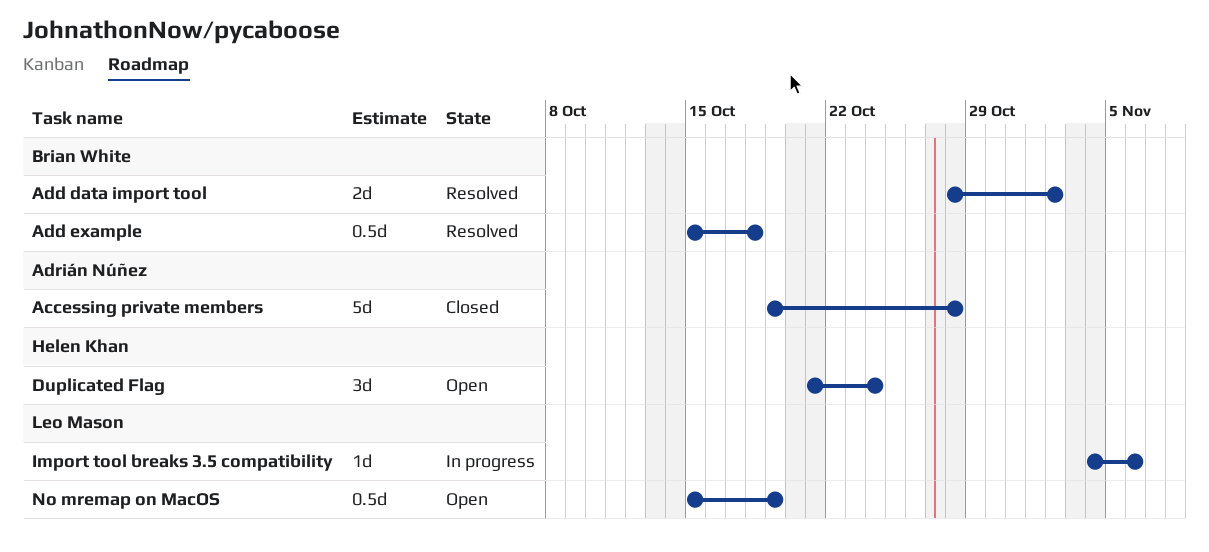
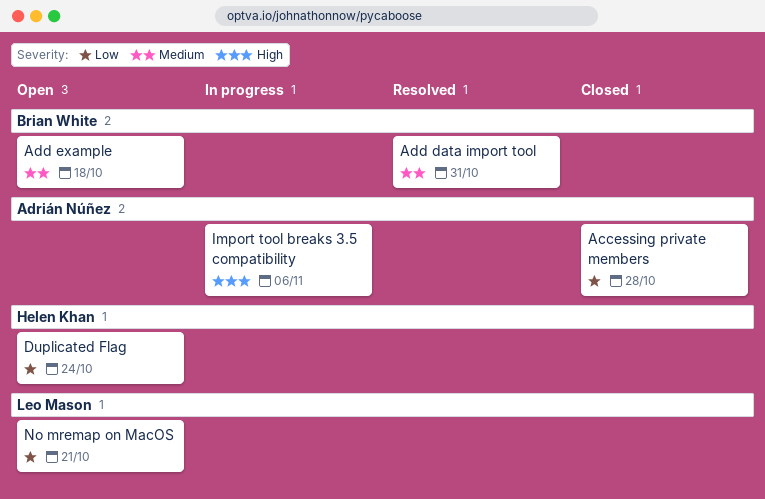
Add data import tool, due: Nov 2 -> Oct 31
Add example, status: Resolved -> Open
Import tool breaks 3.5 compatibility, owner: Leo Mason -> Adrián Núñez
No mremap on MacOS, due: Oct 19 -> Oct 21

